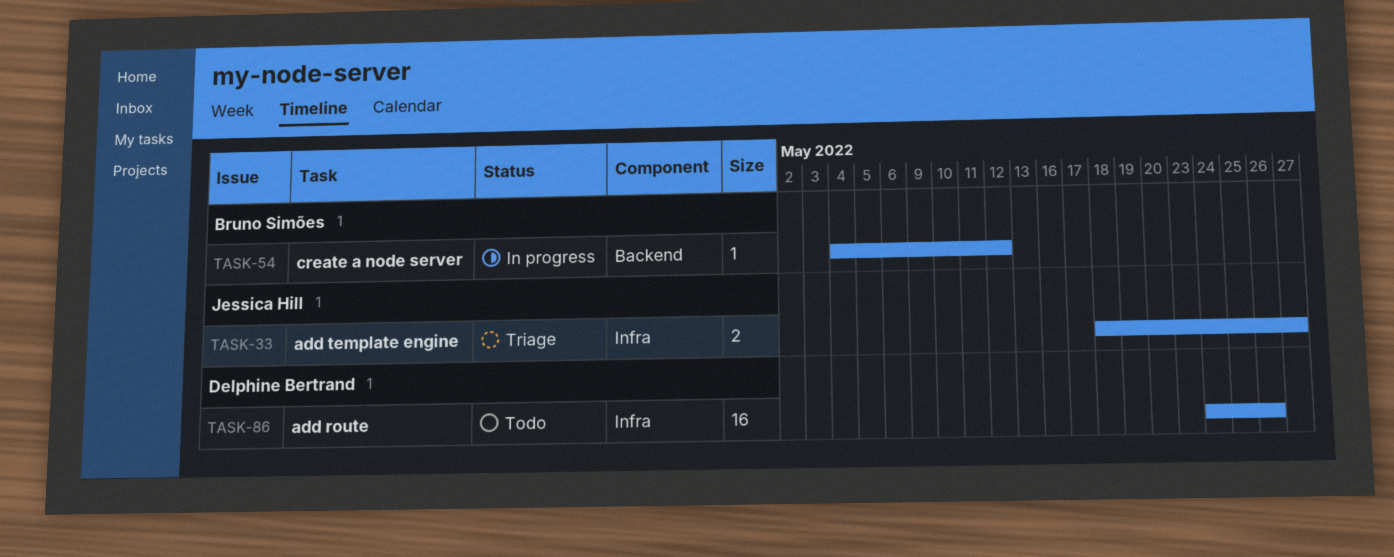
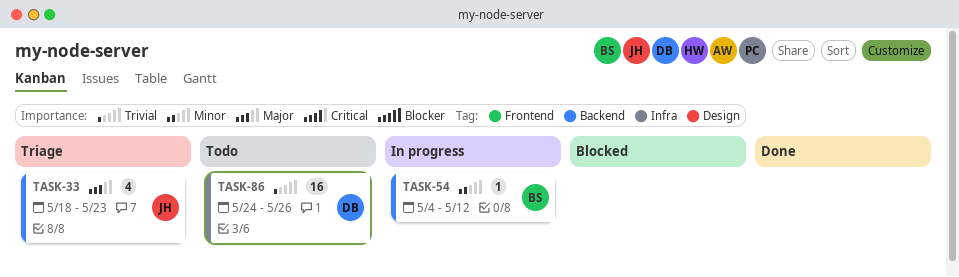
TASK-33, label: Infra -> Backend
TASK-33, estimate: 2 -> 4
TASK-33, due: May 27 -> May 23

